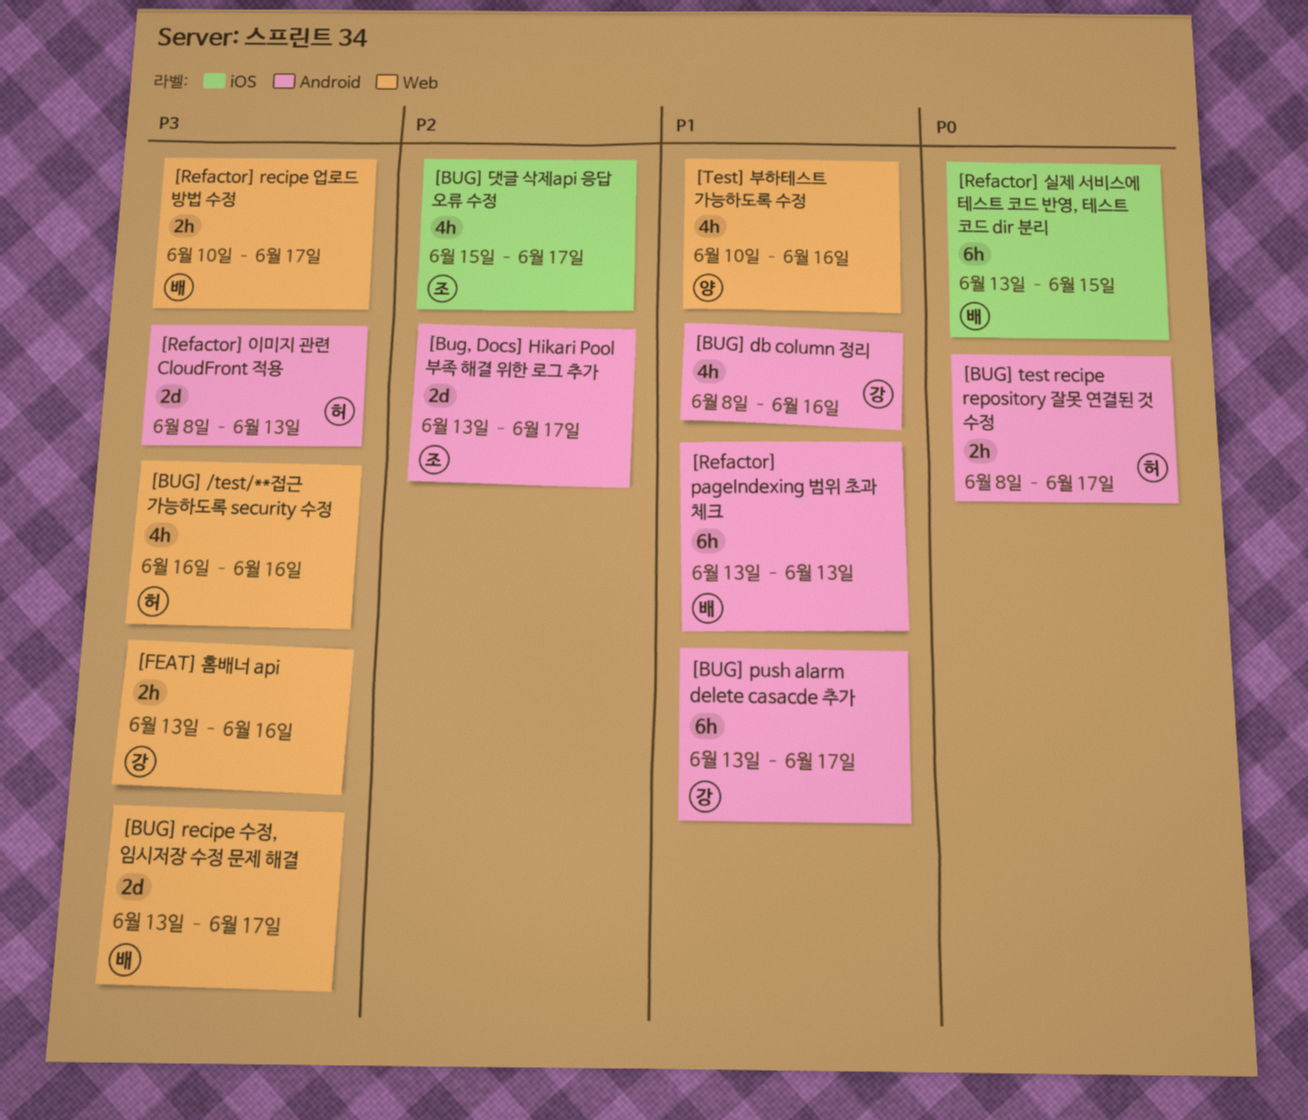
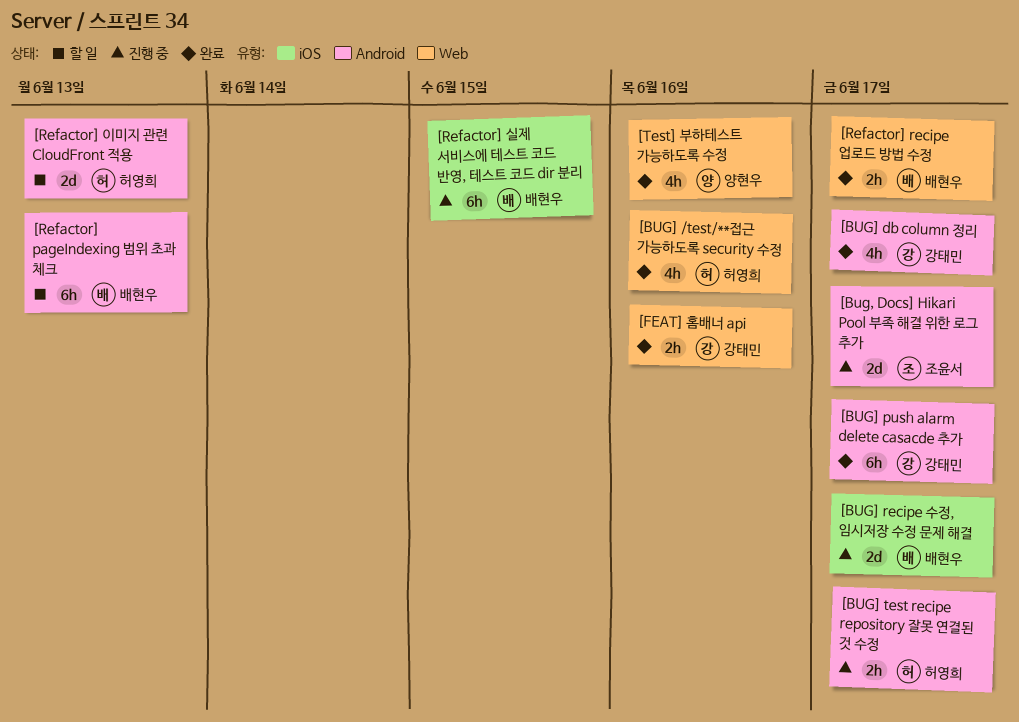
[BUG] db column 정리, due: Jun 16 -> Jun 17
[BUG] recipe 수정, 임시저장 수정 문제 해결, label: Web -> iOS
[BUG] 댓글 삭제api 응답 오류 수정: present -> none

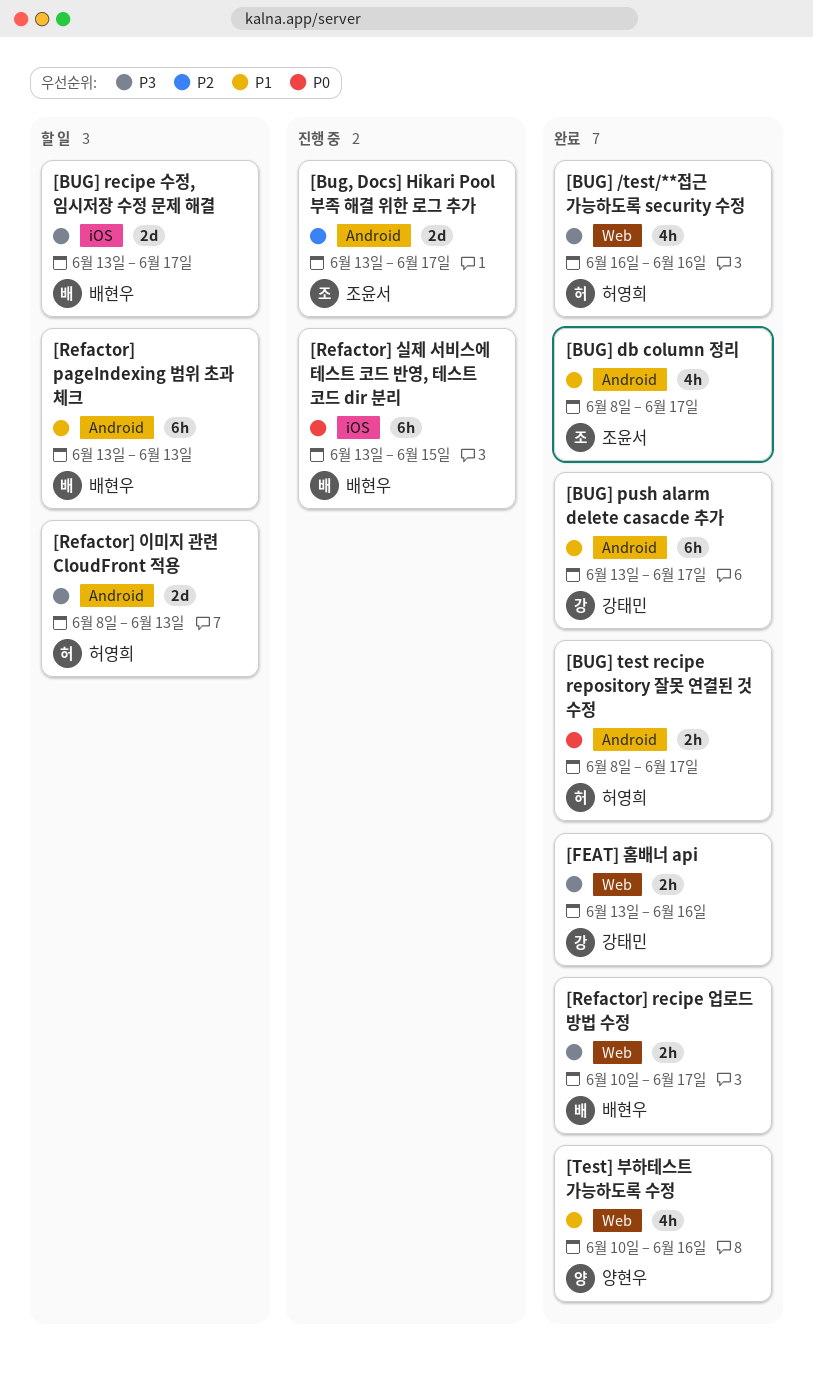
[BUG] db column 정리, owner: 강태민 -> 조윤서
[BUG] recipe 수정, 임시저장 수정 문제 해결, status: 진행 중 -> 할 일
[BUG] test recipe repository 잘못 연결된 것 수정, status: 진행 중 -> 완료

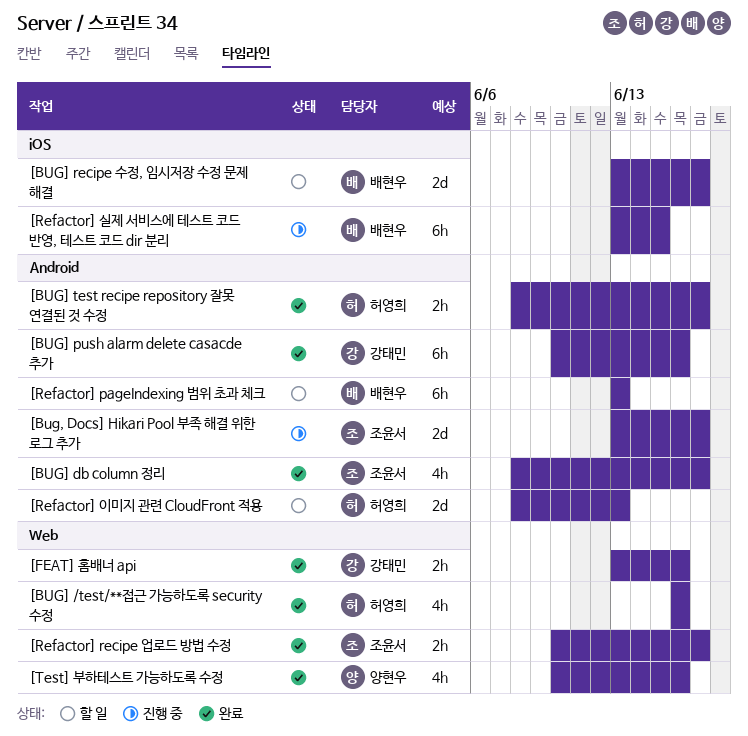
[BUG] push alarm delete casacde 추가, start: Jun 13 -> Jun 10
[BUG] push alarm delete casacde 추가, due: Jun 17 -> Jun 16
[Refactor] recipe 업로드 방법 수정, owner: 배현우 -> 조윤서

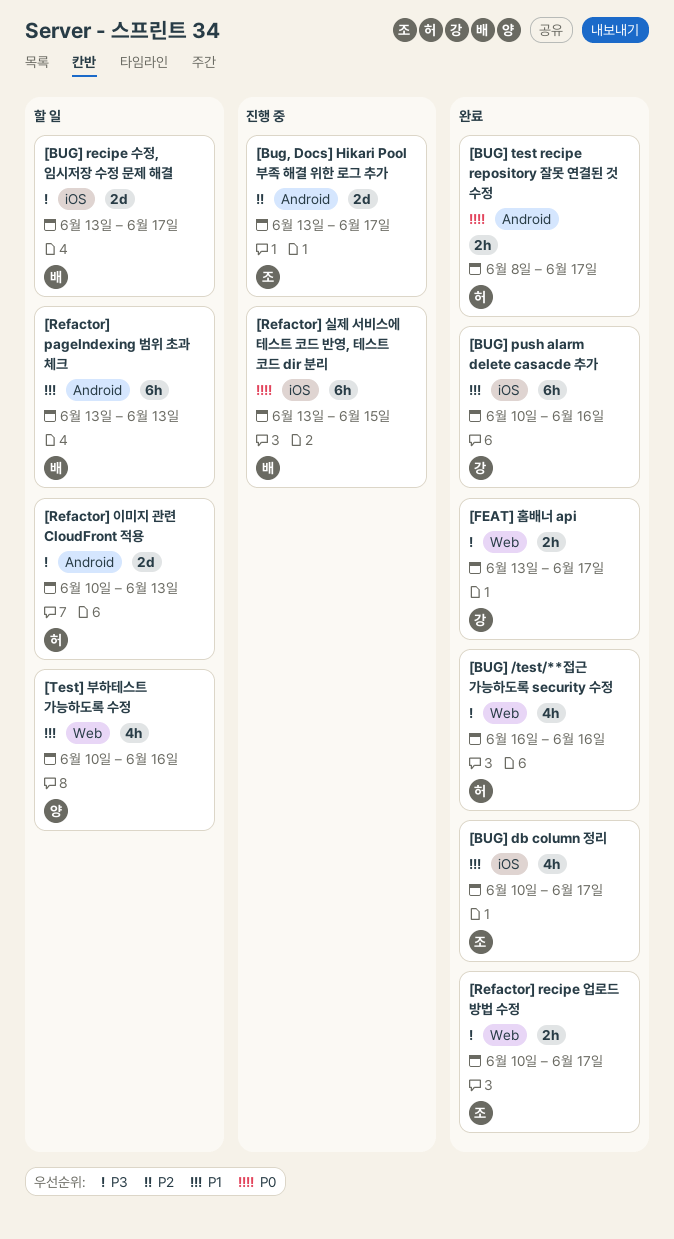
[BUG] db column 정리, label: Android -> iOS
[BUG] db column 정리, start: Jun 8 -> Jun 10
[BUG] push alarm delete casacde 추가, label: Android -> iOS
[FEAT] 홈배너 api, due: Jun 16 -> Jun 17
[Refactor] 이미지 관련 CloudFront 적용, start: Jun 8 -> Jun 10
[Test] 부하테스트 가능하도록 수정, status: 완료 -> 할 일

